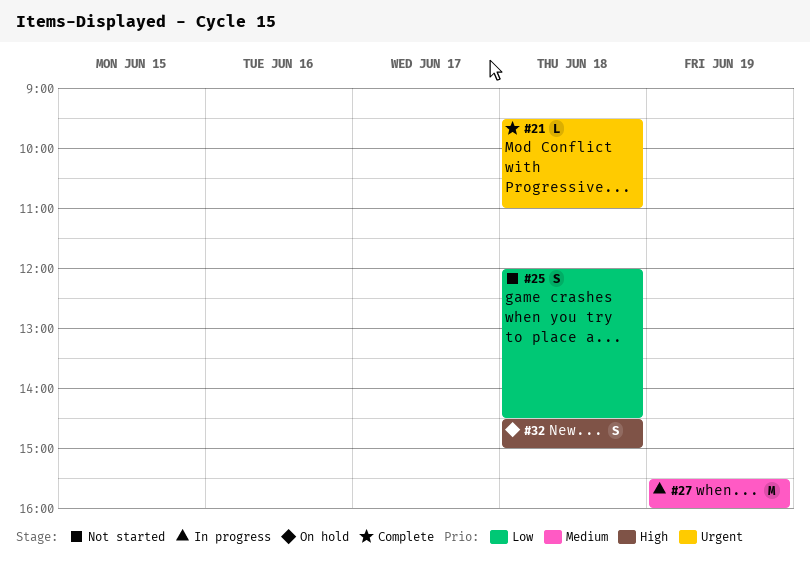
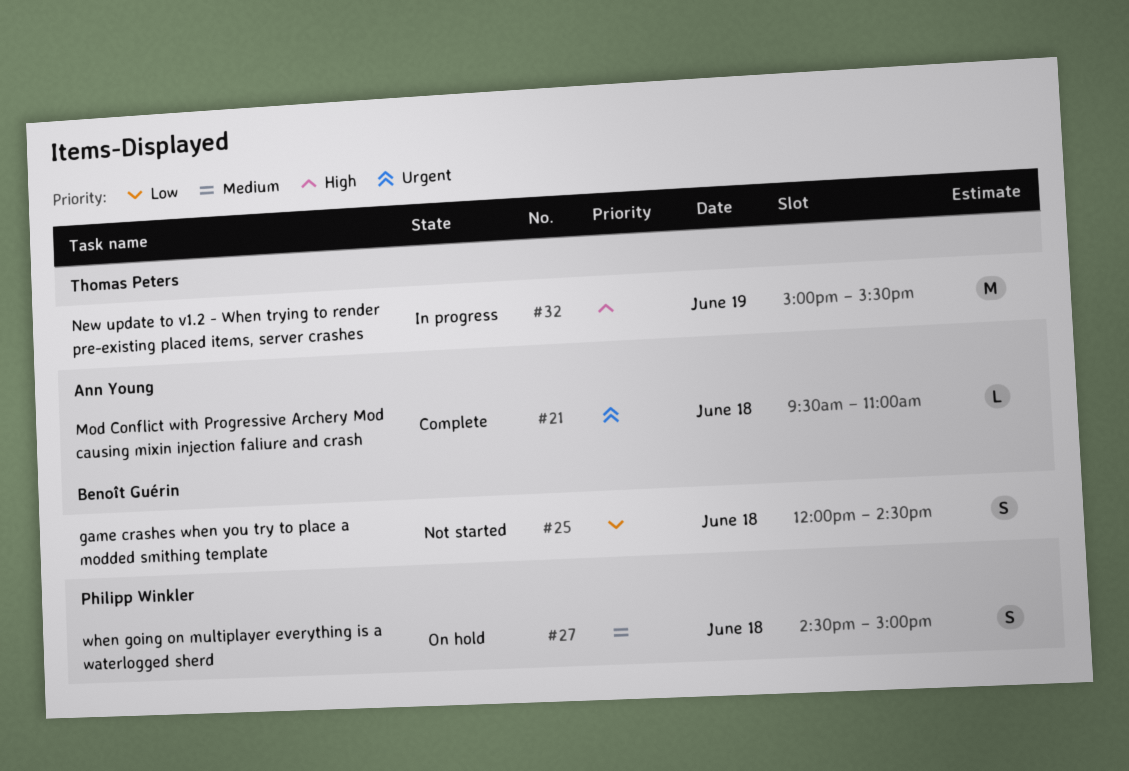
#27, status: In progress -> On hold
#27, estimate: M -> S
#27, day: Jun 19 -> Jun 18
#27, begins: 15:30 -> 14:30
#27, ends: 16:00 -> 15:00
#32, status: On hold -> In progress
#32, estimate: S -> M
#32, day: Jun 18 -> Jun 19
#32, begins: 14:30 -> 15:00
#32, ends: 15:00 -> 15:30

